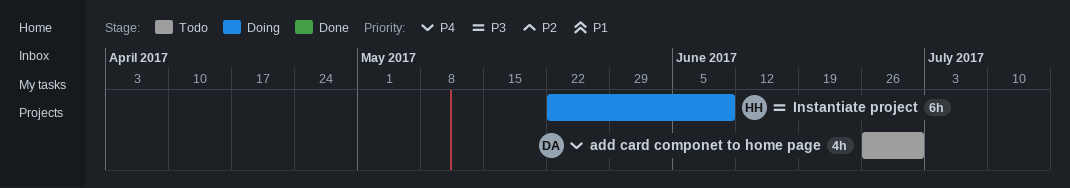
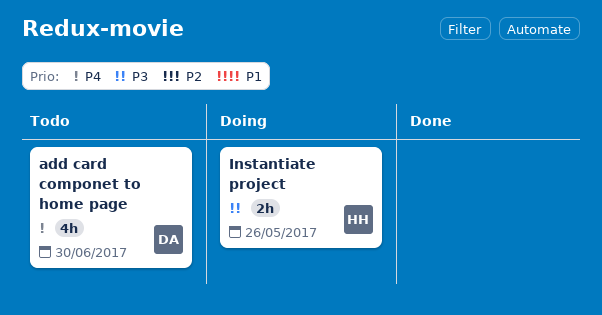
Instantiate project, estimate: 6h -> 2h
Instantiate project, due: Jun 9 -> May 26

